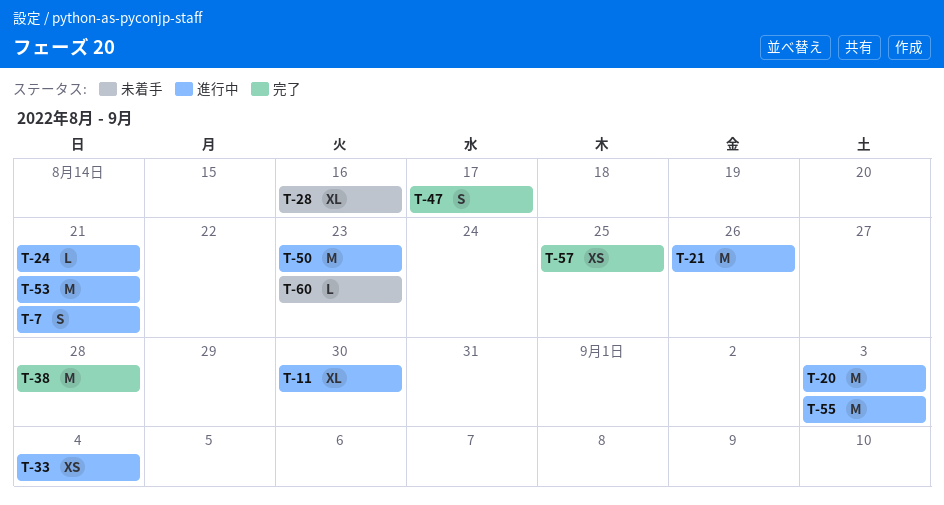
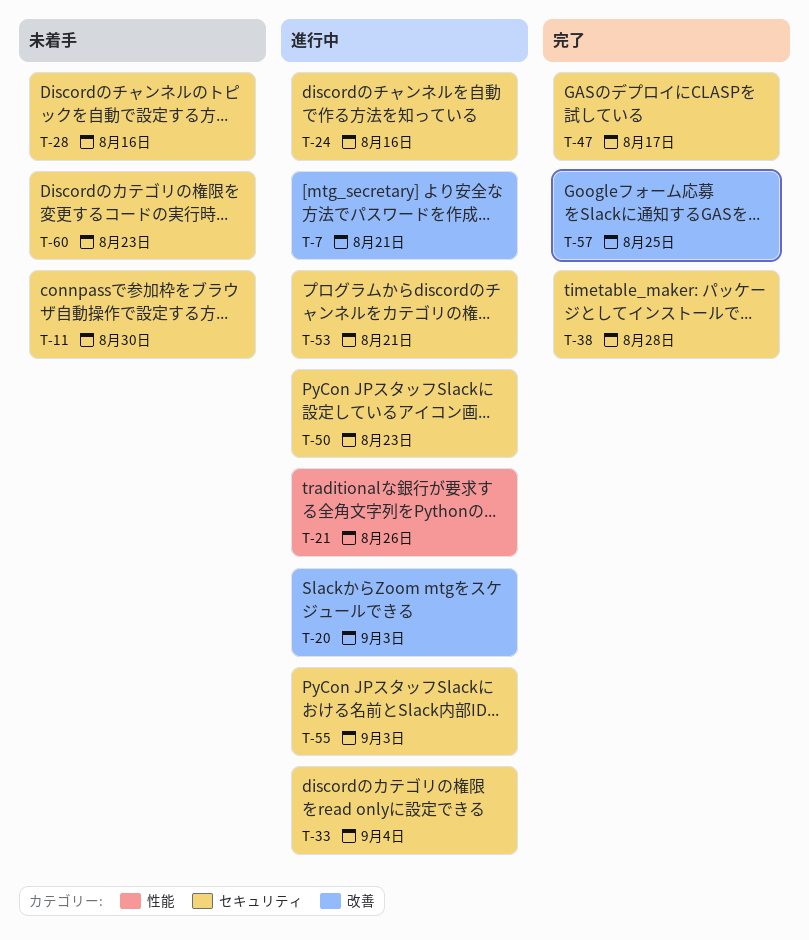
T-11, status: 進行中 -> 未着手
T-24, due: Aug 21 -> Aug 16

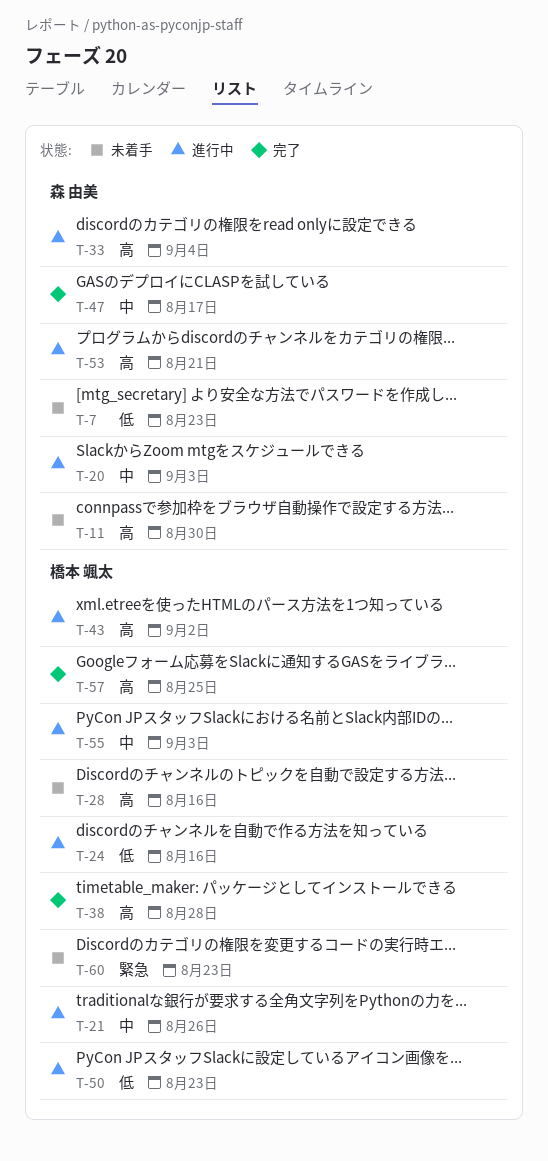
T-7, status: 進行中 -> 未着手
T-7, due: Aug 21 -> Aug 23
T-43: none -> present

